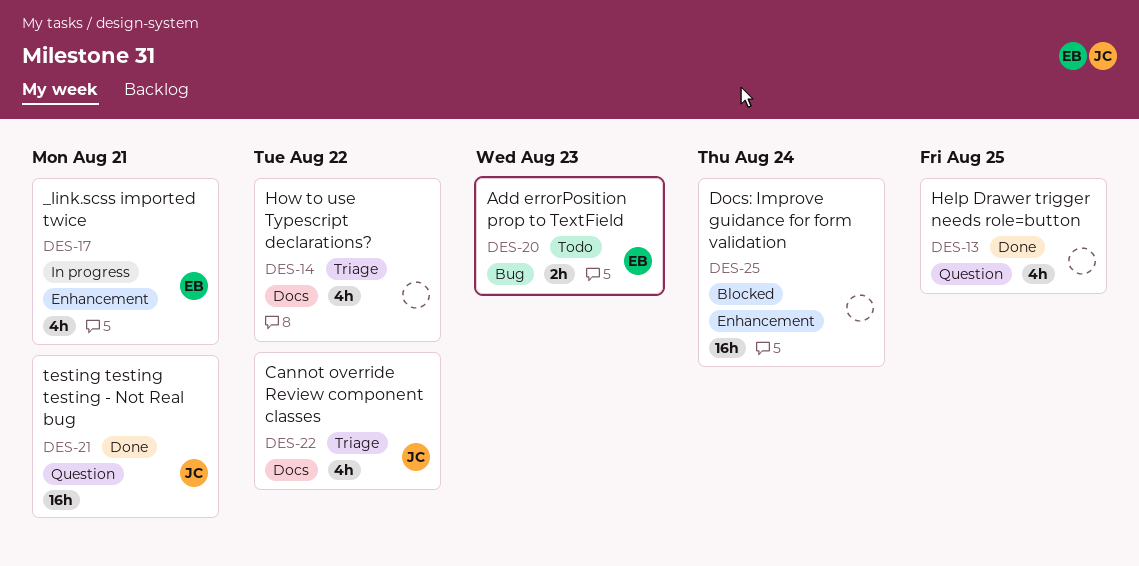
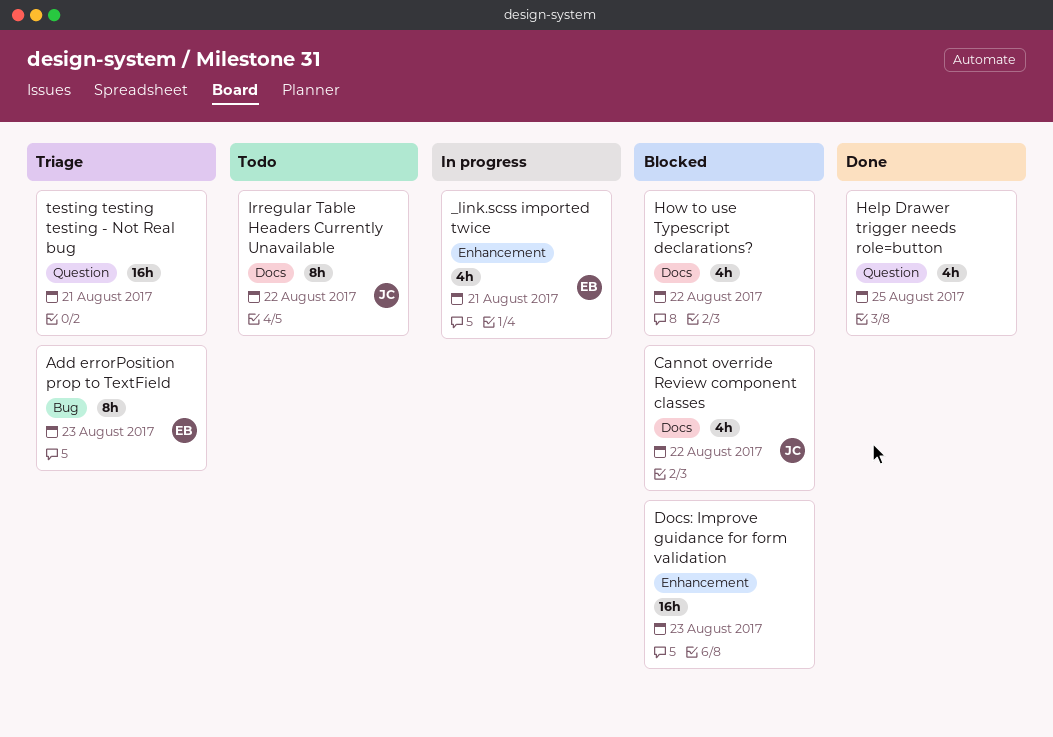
Add errorPosition prop to TextField, status: Todo -> Triage
Add errorPosition prop to TextField, estimate: 2h -> 8h
Cannot override Review component classes, status: Triage -> Blocked
Docs: Improve guidance for form validation, due: Aug 24 -> Aug 23
How to use Typescript declarations?, status: Triage -> Blocked
Irregular Table Headers Currently Unavailable: none -> present
testing testing testing - Not Real bug, status: Done -> Triage
testing testing testing - Not Real bug, owner: JC -> none

